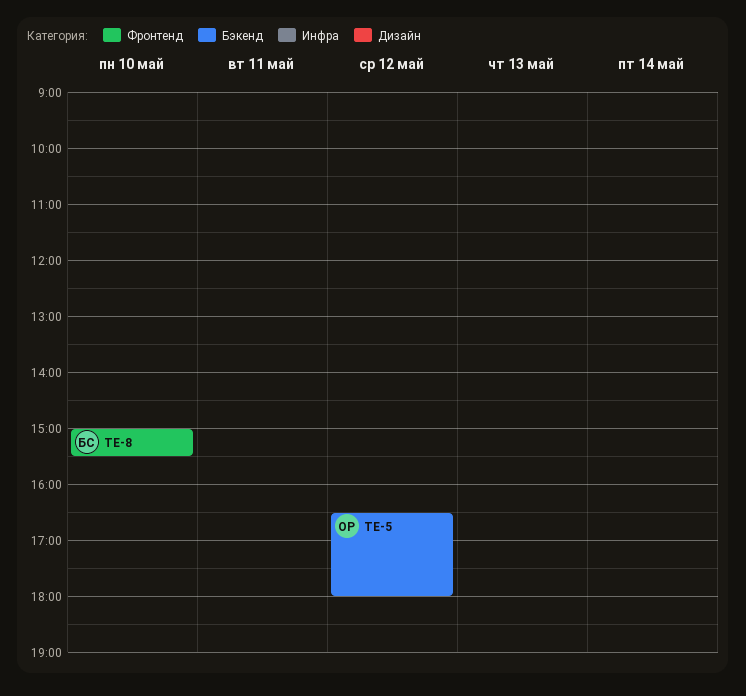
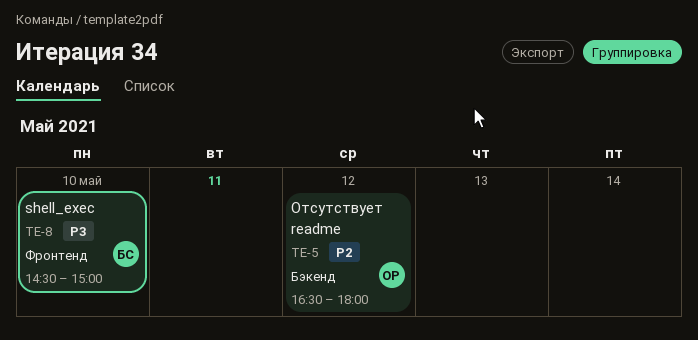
TE-8, begins: 15:00 -> 14:30
TE-8, ends: 15:30 -> 15:00

